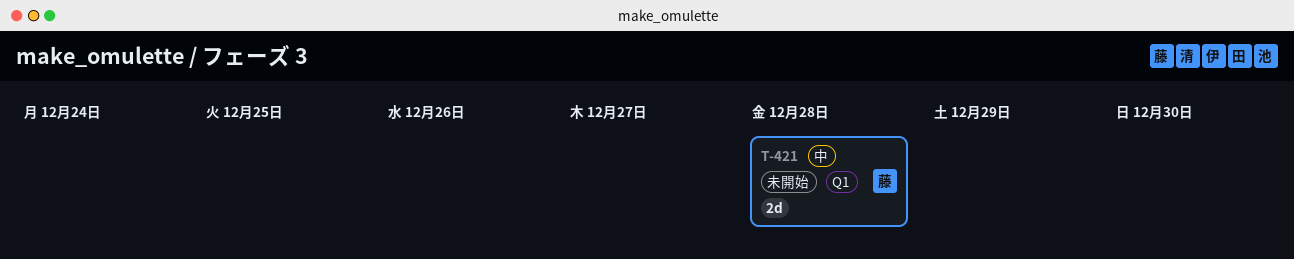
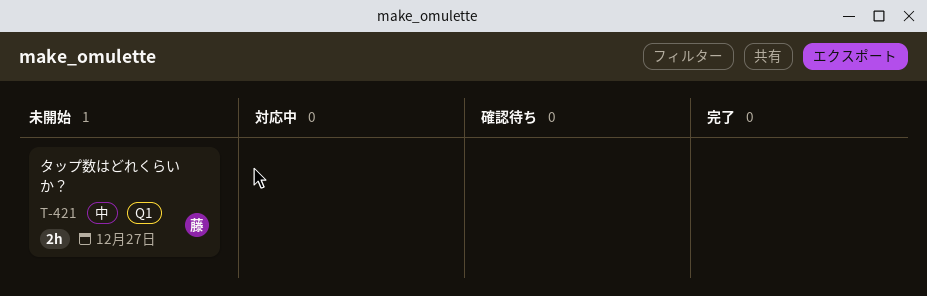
T-421, estimate: 2d -> 2h
T-421, due: Dec 28 -> Dec 27

